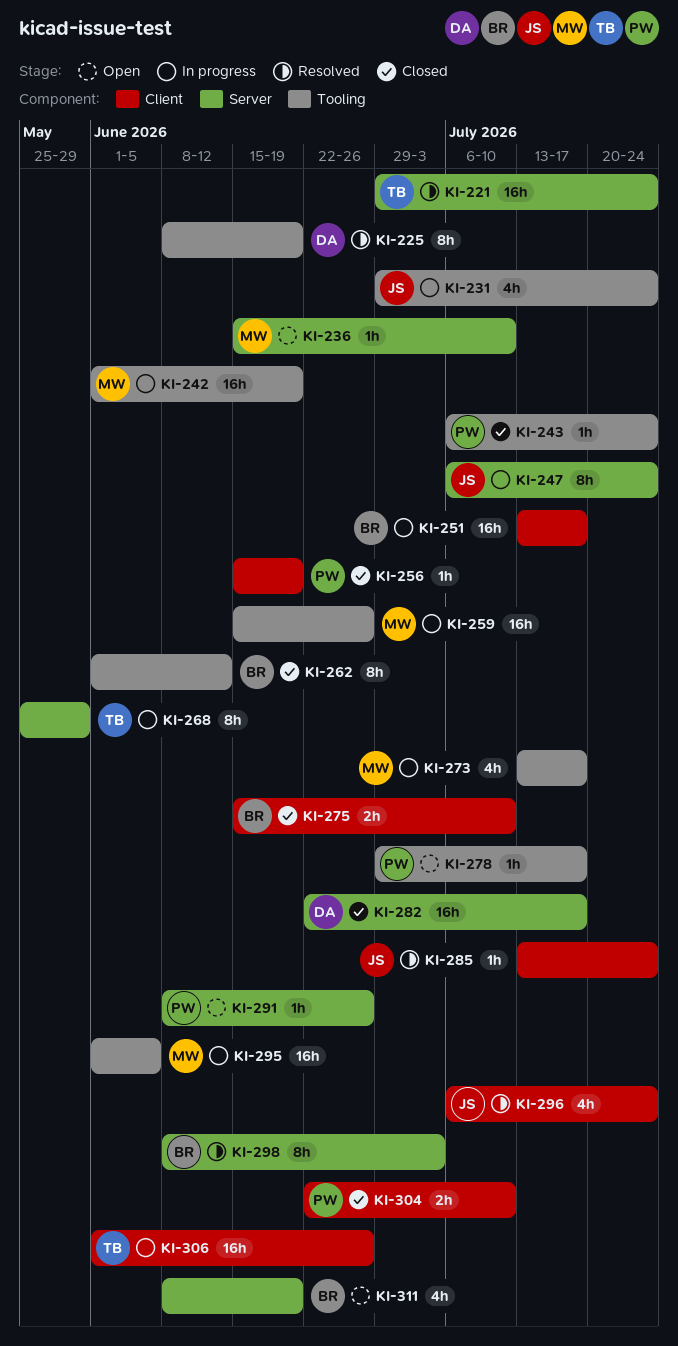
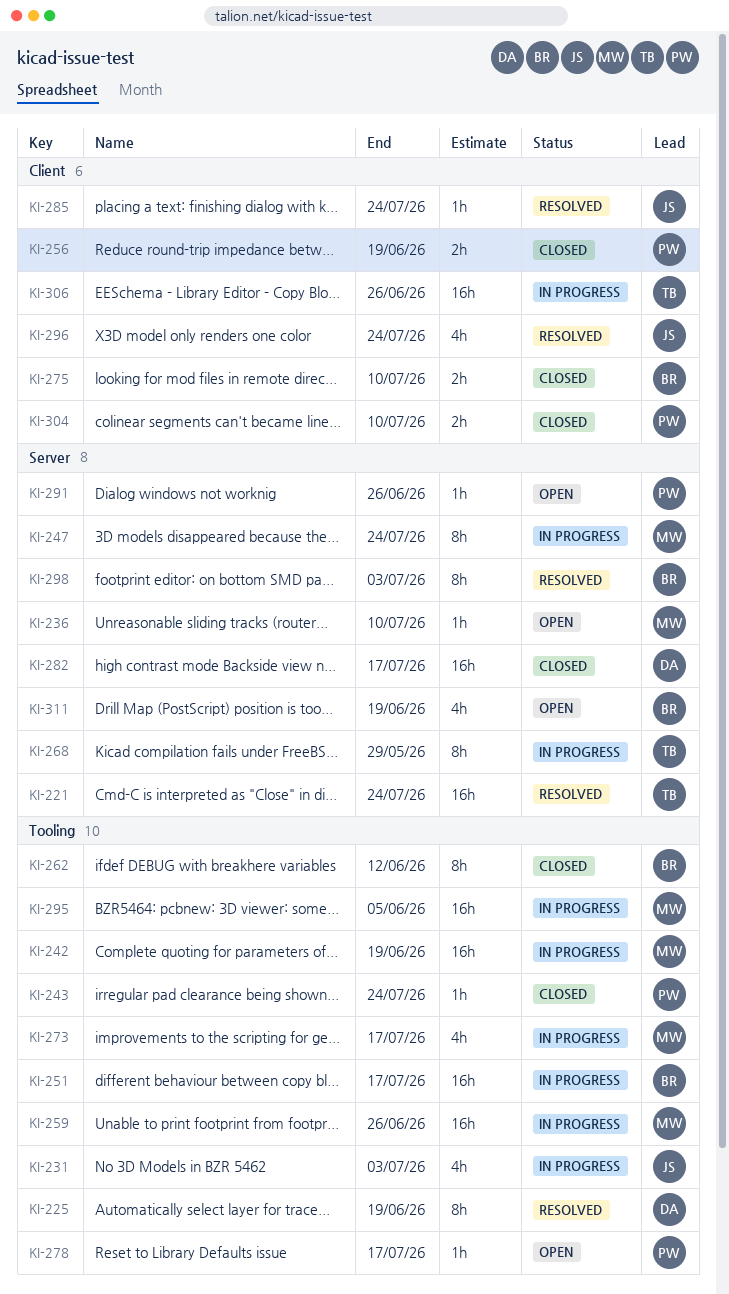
KI-231, due: Jul 24 -> Jul 3
KI-247, owner: JS -> MW
KI-251, label: Client -> Tooling
KI-256, estimate: 1h -> 2h

